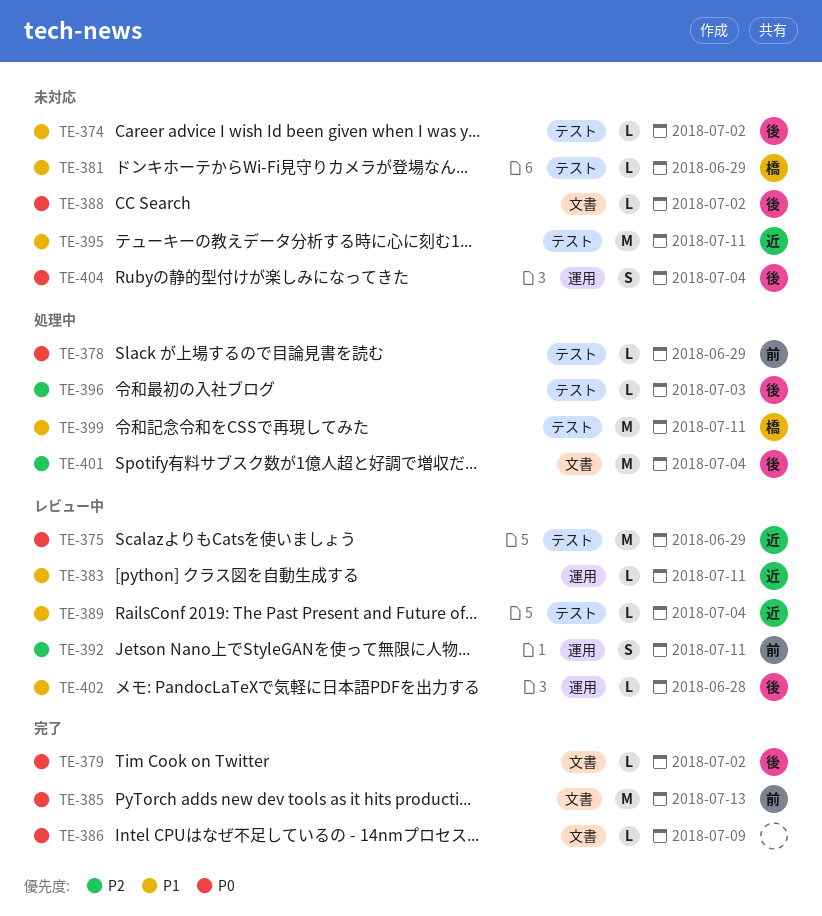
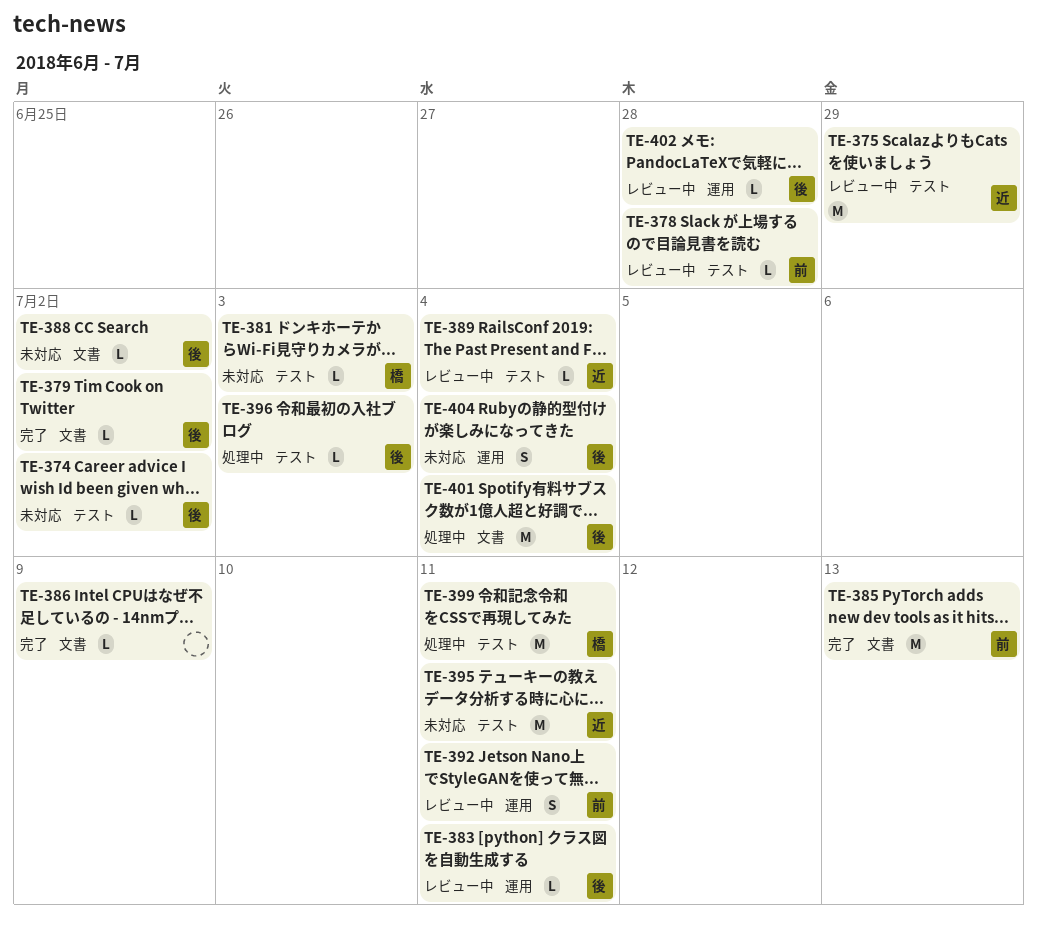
TE-378, status: 処理中 -> レビュー中
TE-378, due: Jun 29 -> Jun 28
TE-381, due: Jun 29 -> Jul 3
TE-383, owner: 近 -> 後

